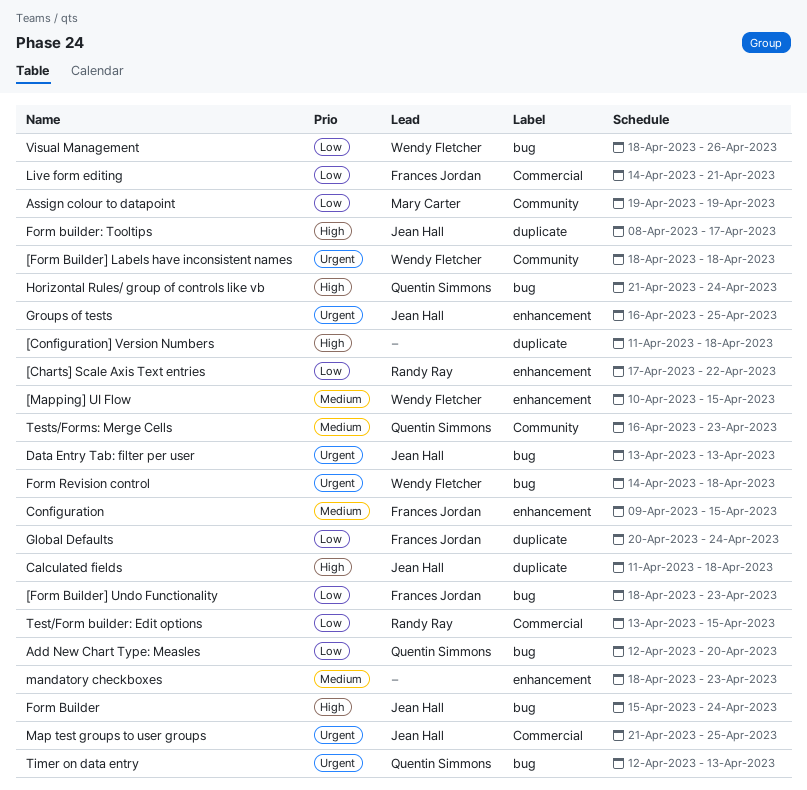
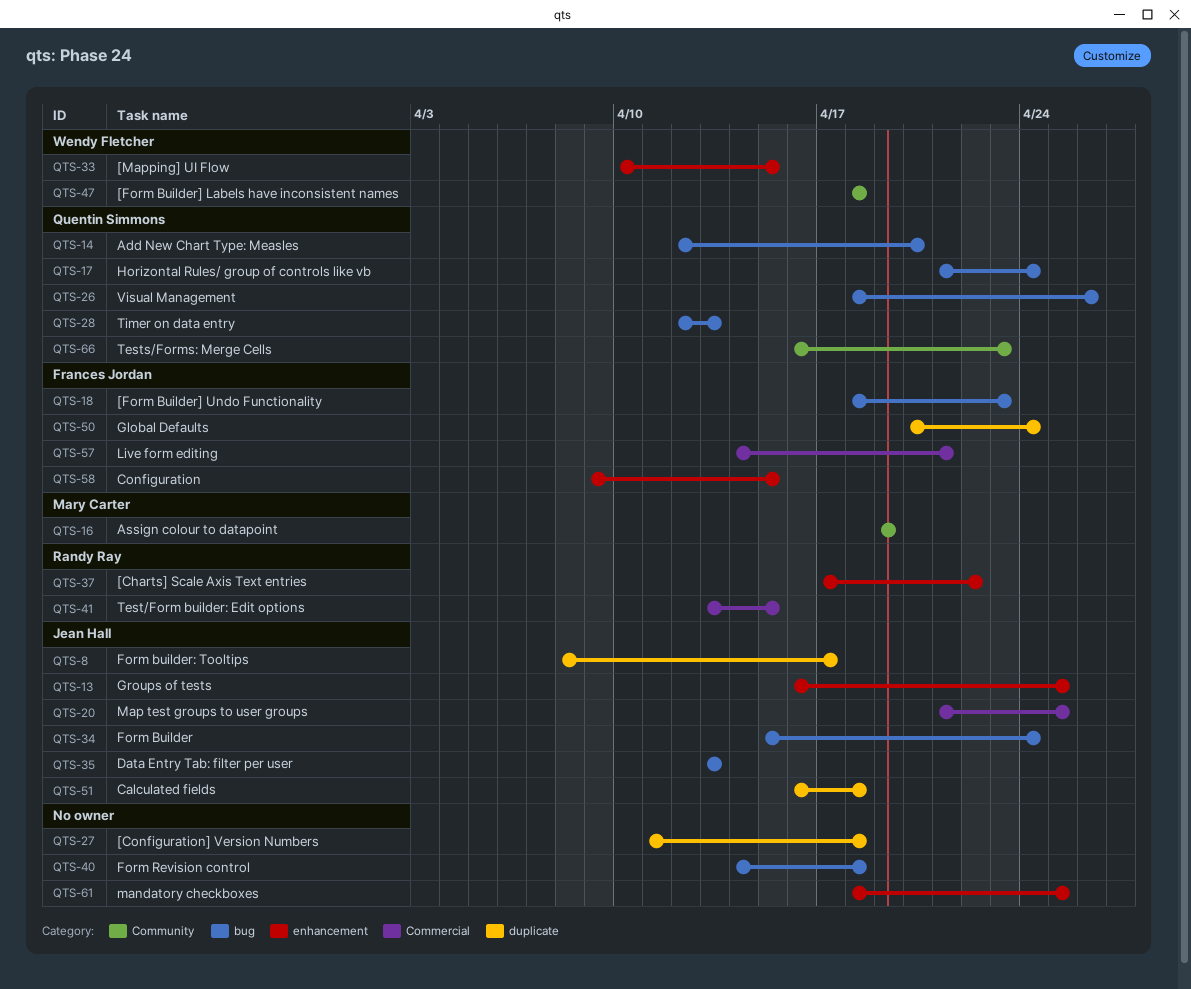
Calculated fields, start: Apr 11 -> Apr 16
Form Revision control, owner: Wendy Fletcher -> none
mandatory checkboxes, due: Apr 23 -> Apr 25
Visual Management, owner: Wendy Fletcher -> Quentin Simmons

